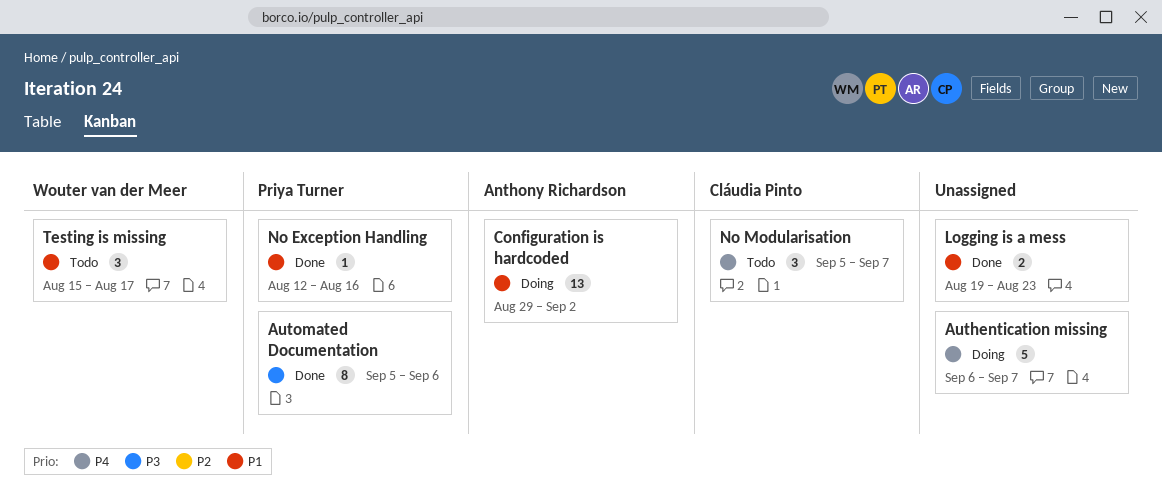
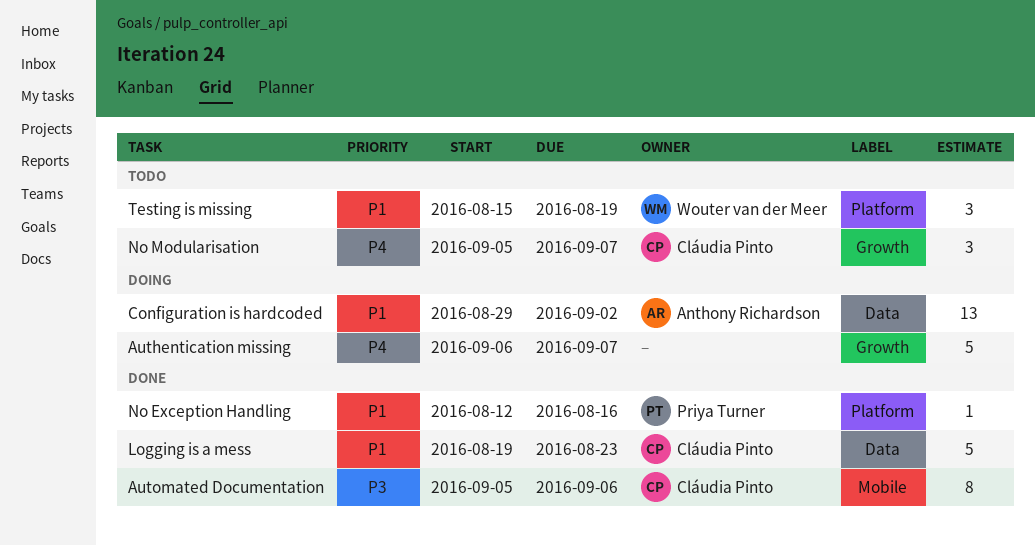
Automated Documentation, owner: Priya Turner -> Cláudia Pinto
Logging is a mess, owner: none -> Cláudia Pinto
Logging is a mess, estimate: 2 -> 5
Testing is missing, due: Aug 17 -> Aug 19

